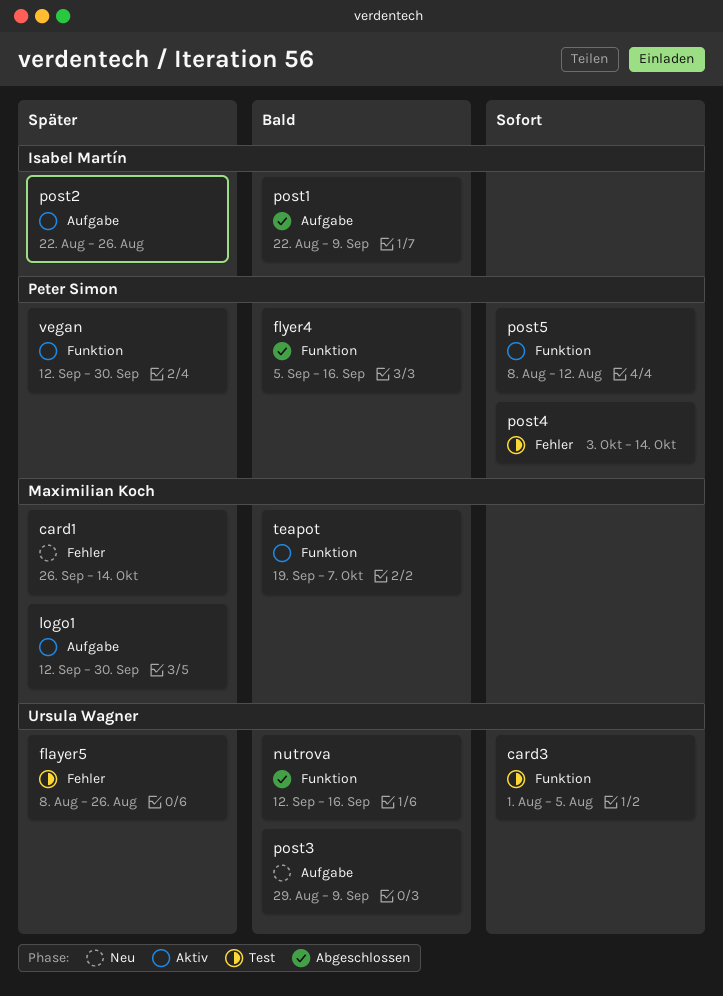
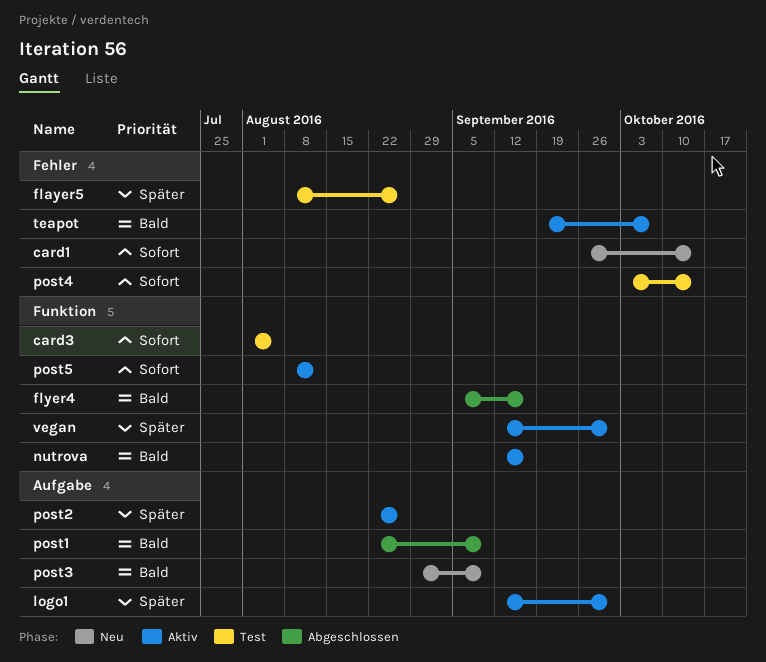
card1, priority: Später -> Sofort
nutrova, status: Abgeschlossen -> Aktiv
teapot, label: Funktion -> Fehler

